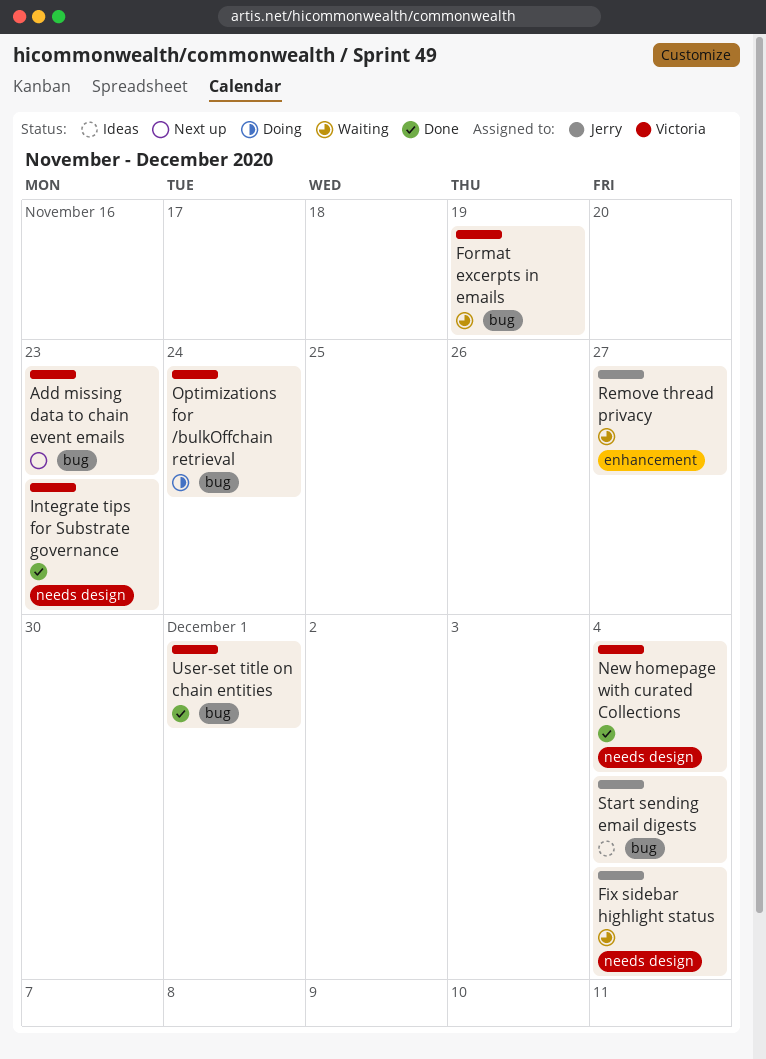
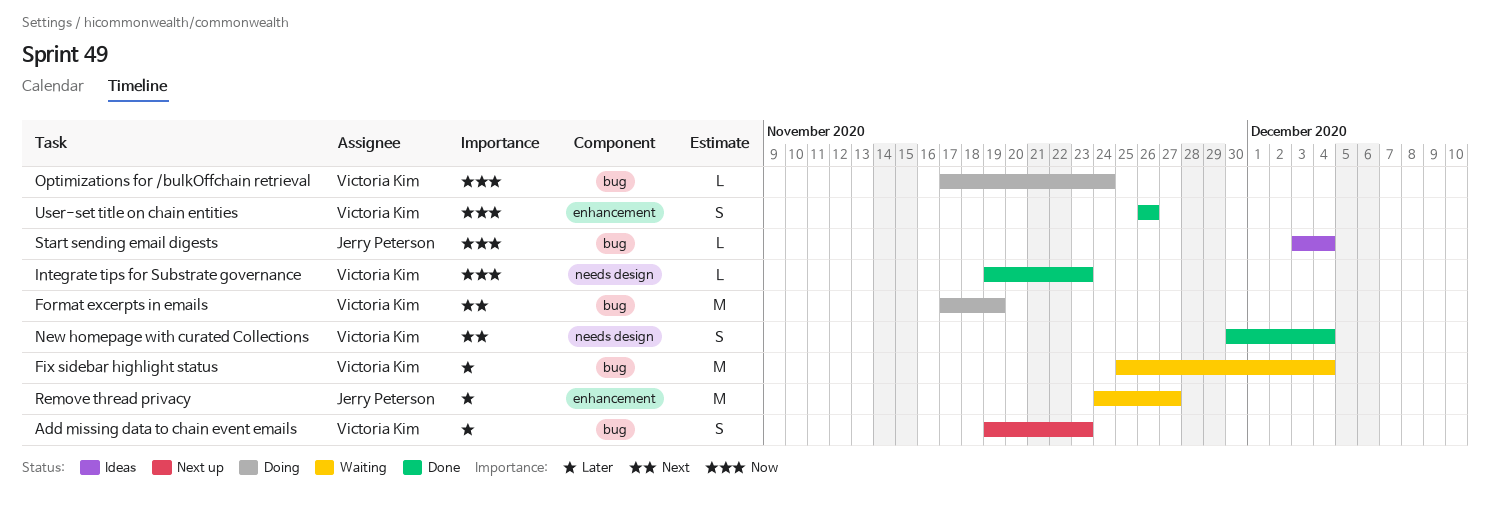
Fix sidebar highlight status, owner: Jerry Peterson -> Victoria Kim
Fix sidebar highlight status, label: needs design -> bug
Format excerpts in emails, status: Waiting -> Doing
User-set title on chain entities, label: bug -> enhancement
User-set title on chain entities, due: Dec 1 -> Nov 26

